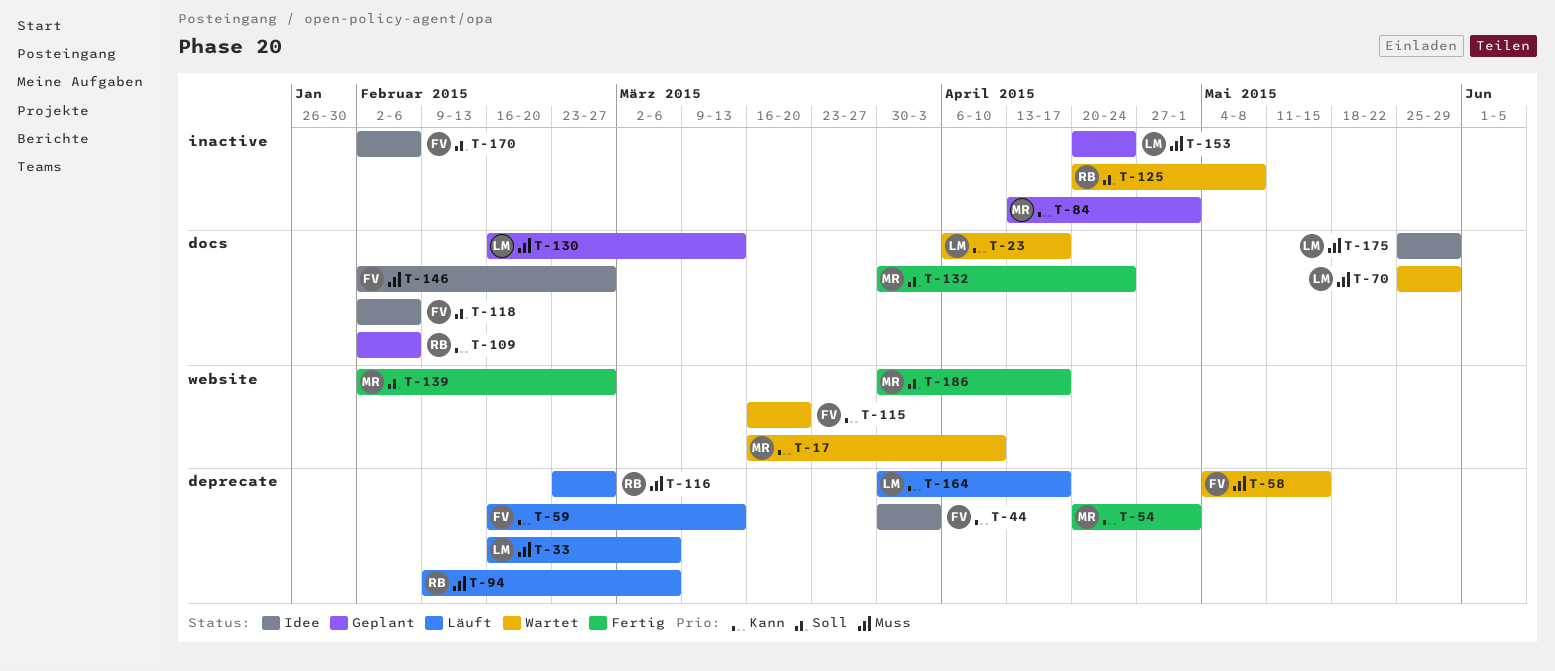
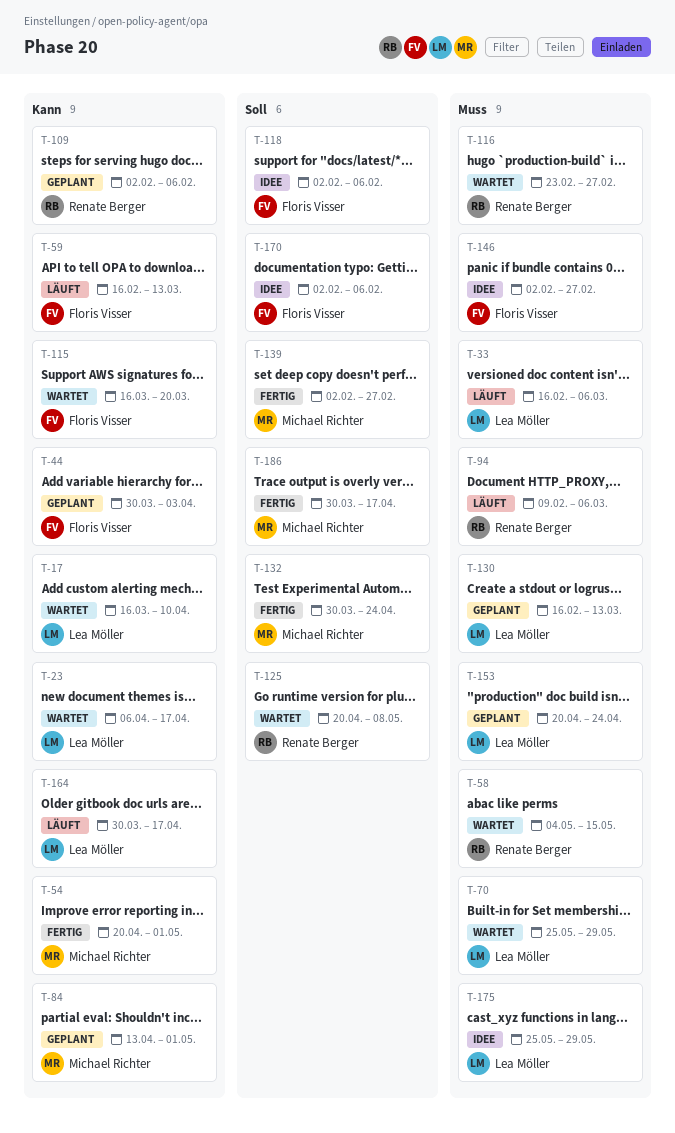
T-17, owner: Michael Richter -> Lea Möller
T-44, status: Idee -> Geplant
T-58, owner: Floris Visser -> Renate Berger
T-116, status: Läuft -> Wartet

